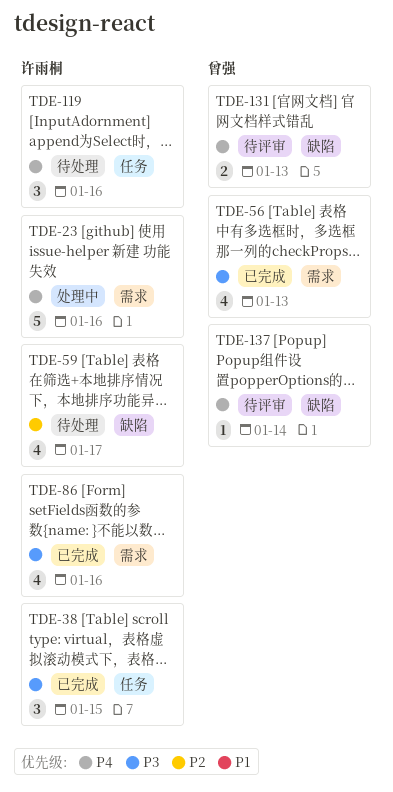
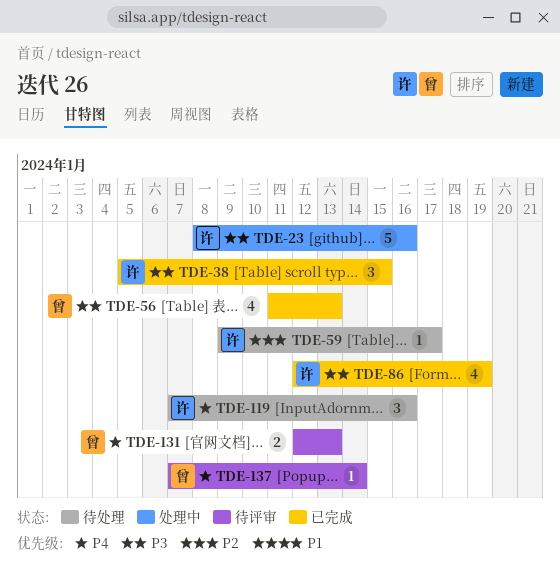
TDE-23, priority: P4 -> P3
TDE-59, estimate: 4 -> 1
TDE-86, due: Jan 16 -> Jan 19

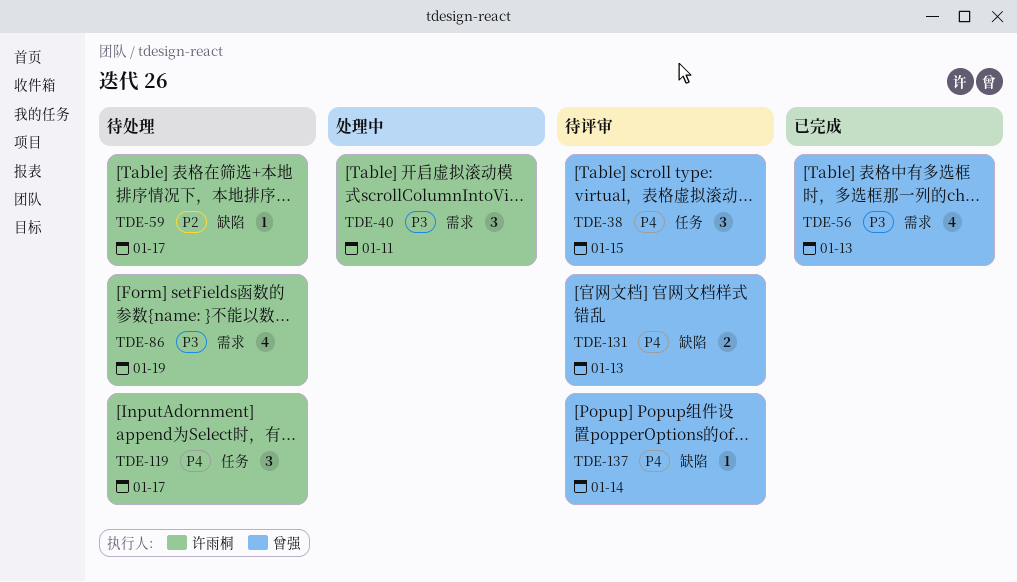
TDE-23: present -> none
TDE-38, status: 已完成 -> 待评审
TDE-38, owner: 许雨桐 -> 曾强
TDE-38, priority: P3 -> P4
TDE-40: none -> present
TDE-86, status: 已完成 -> 待处理
TDE-119, due: Jan 16 -> Jan 17

